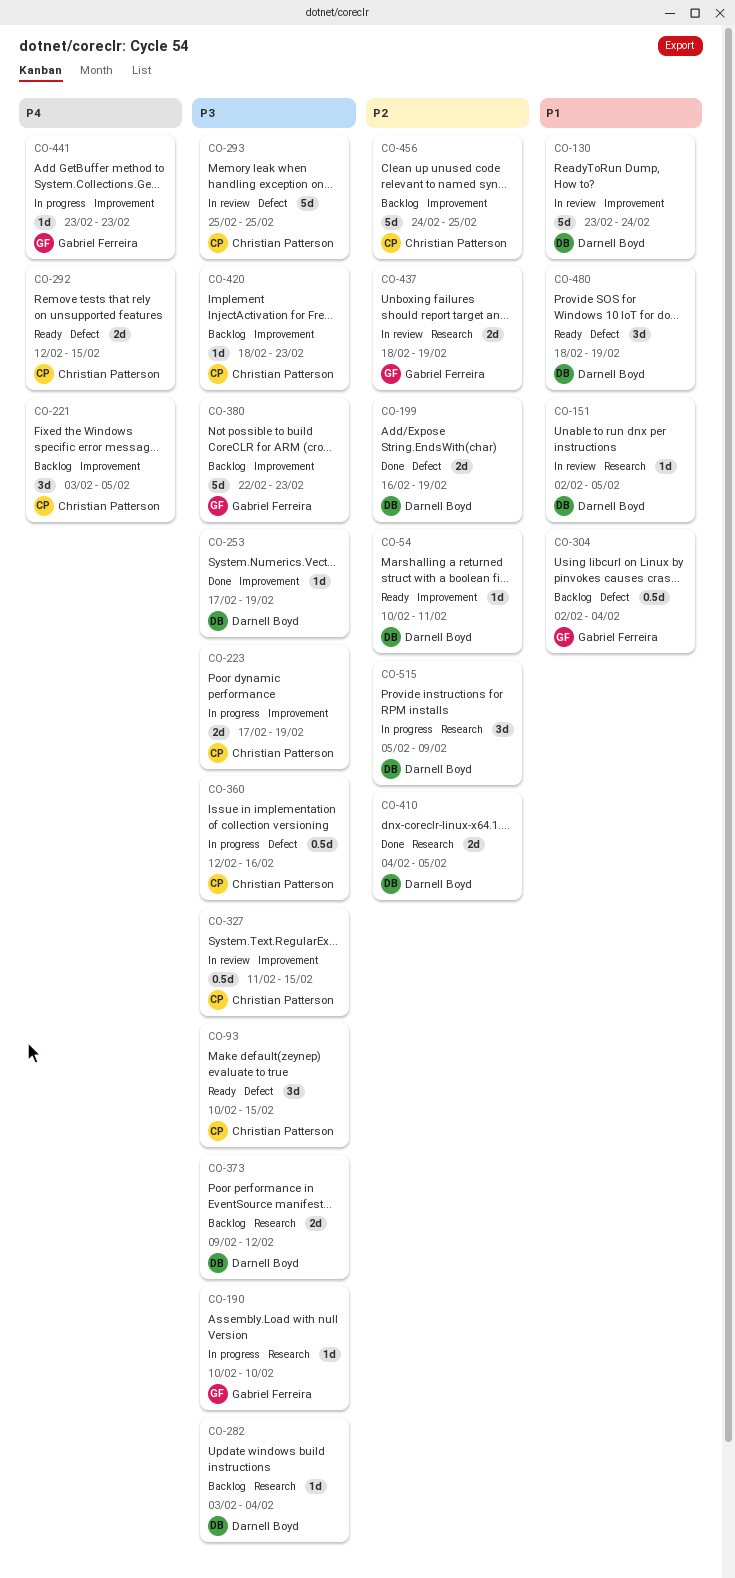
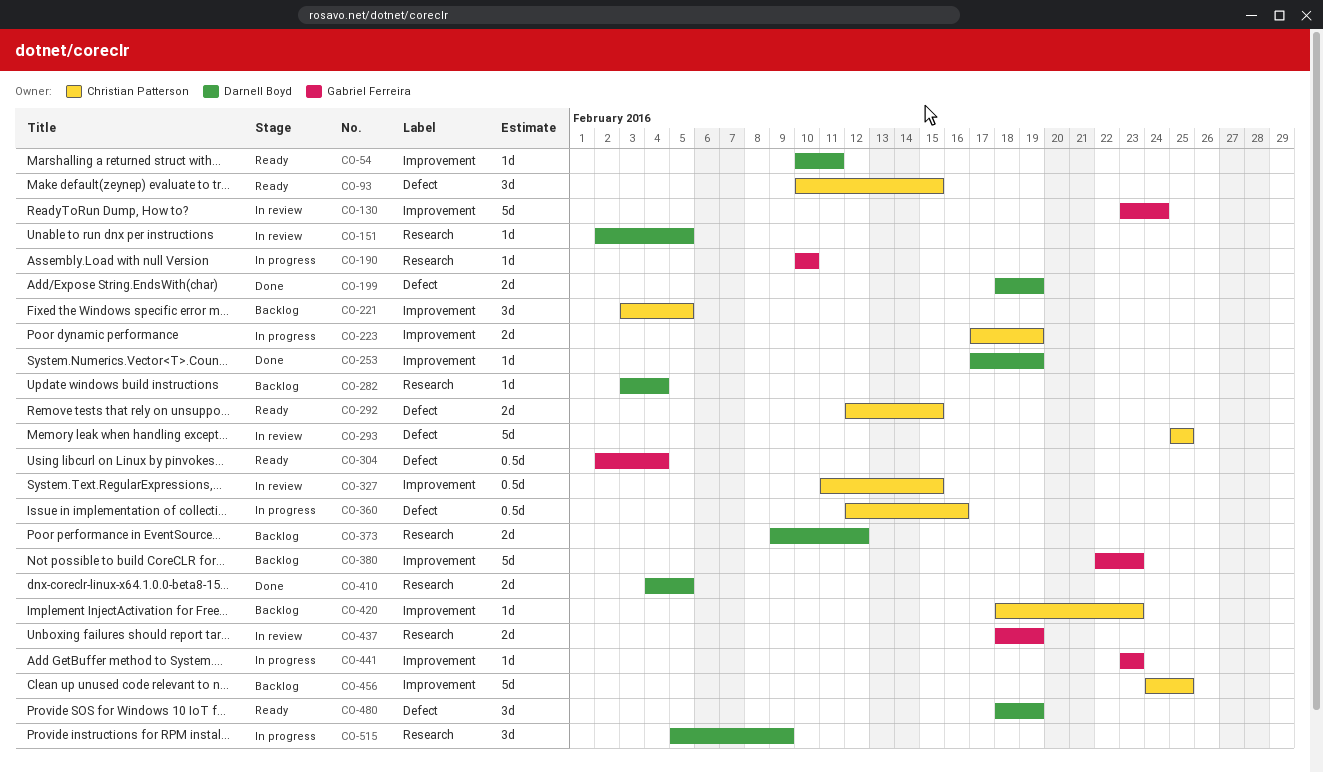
CO-130, owner: Darnell Boyd -> Gabriel Ferreira
CO-199, start: Feb 16 -> Feb 18
CO-304, status: Backlog -> Ready

